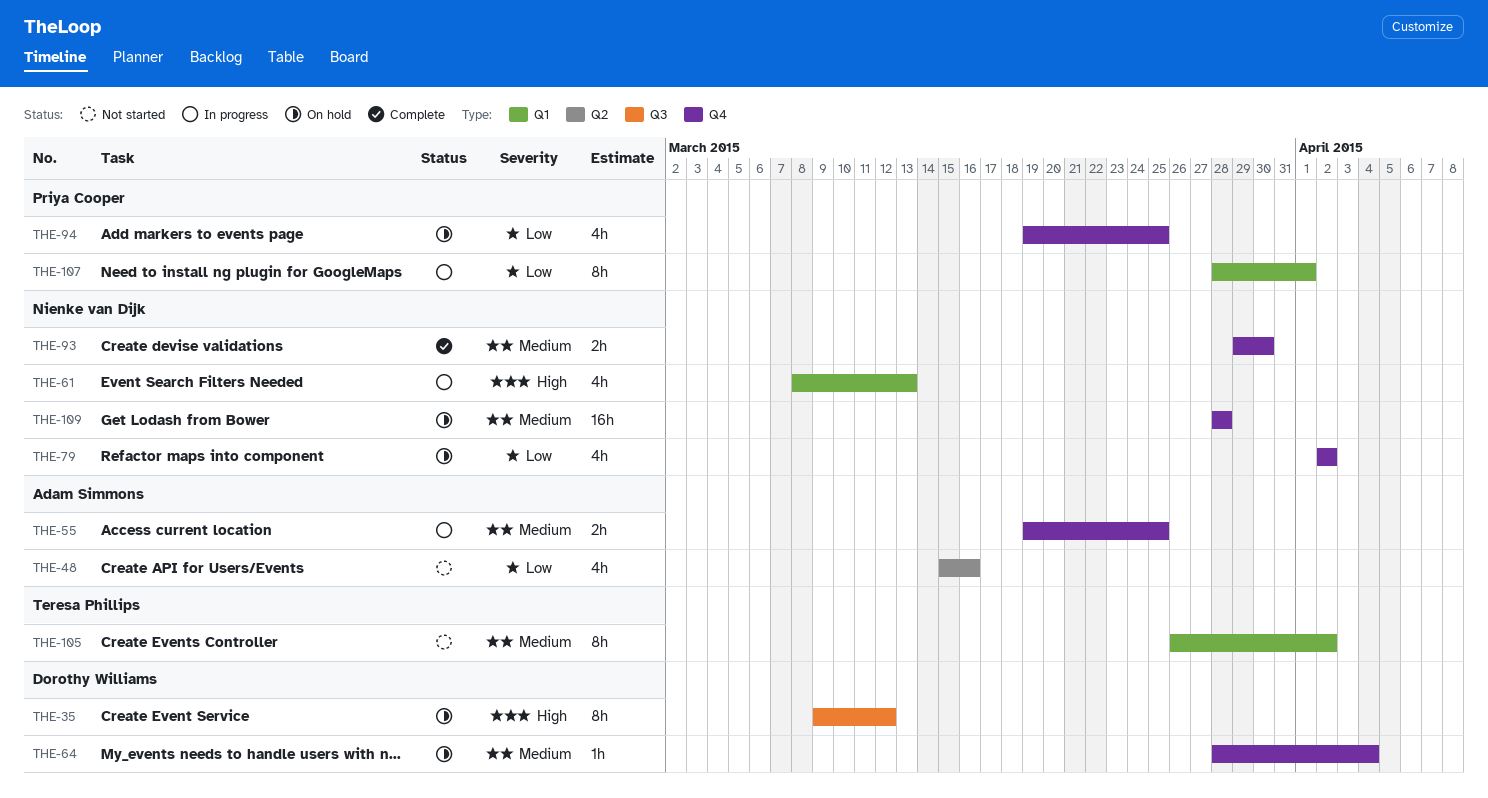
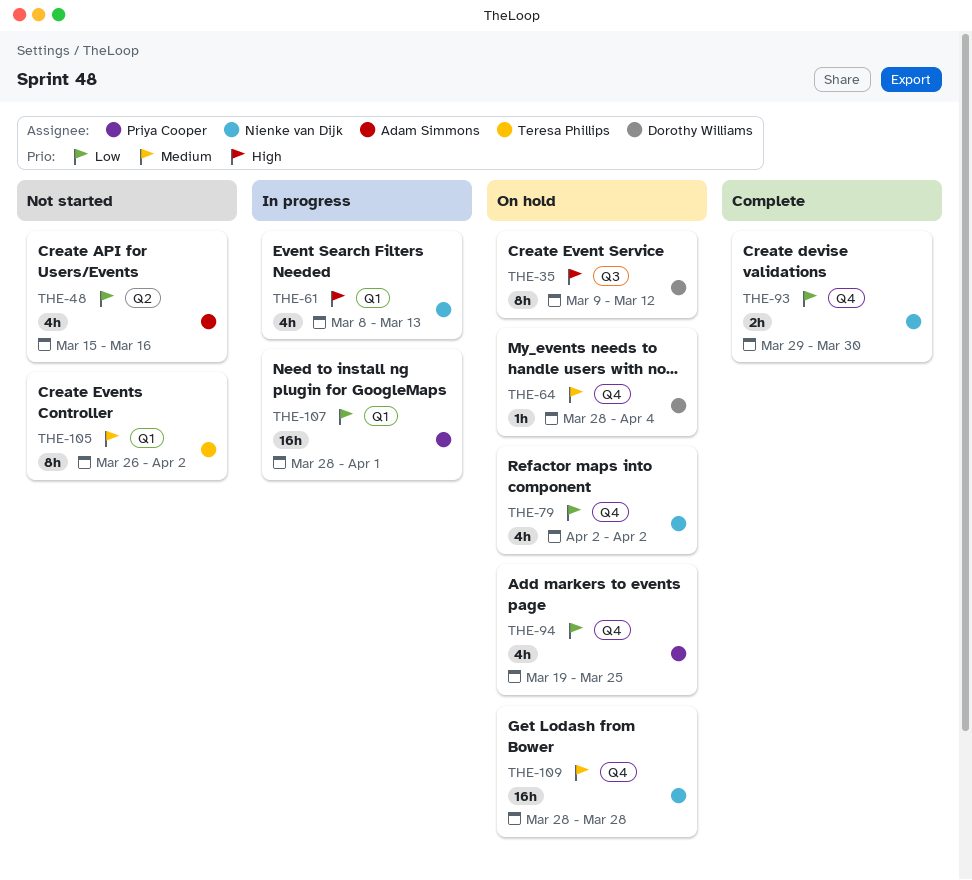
THE-55: present -> none
THE-93, priority: Medium -> Low
THE-107, estimate: 8h -> 16h

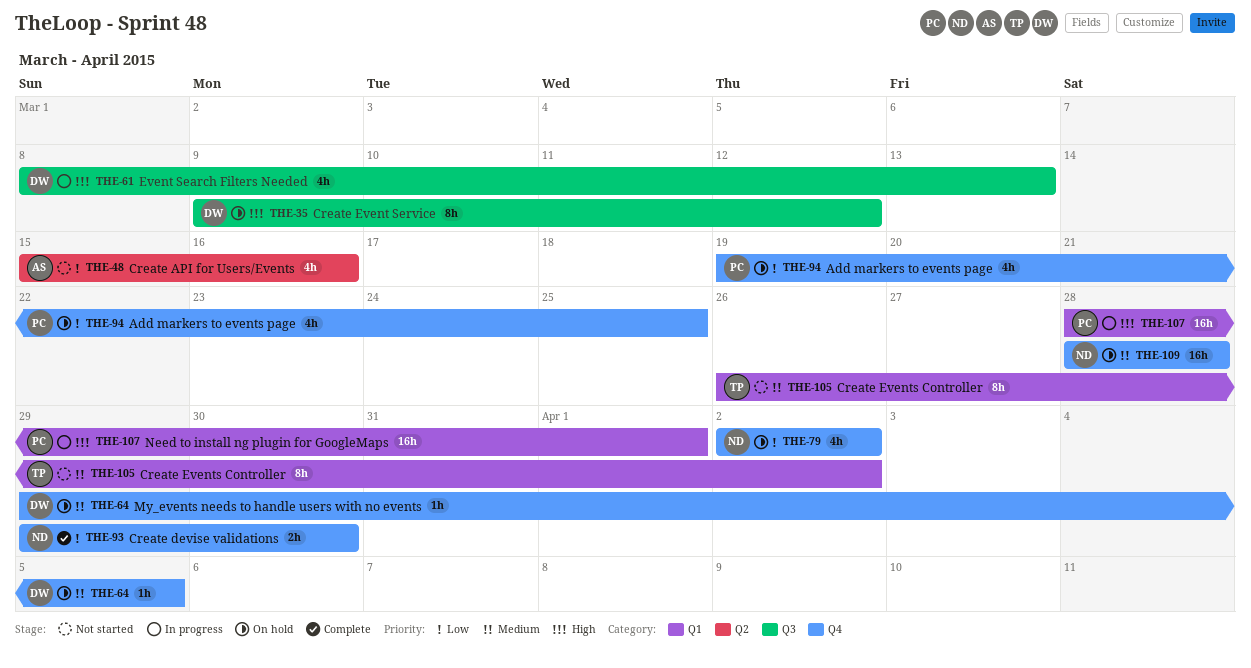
THE-61, owner: Nienke van Dijk -> Dorothy Williams
THE-61, label: Q1 -> Q3
THE-64, start: Mar 28 -> Mar 29
THE-64, due: Apr 4 -> Apr 5
THE-107, priority: Low -> High

